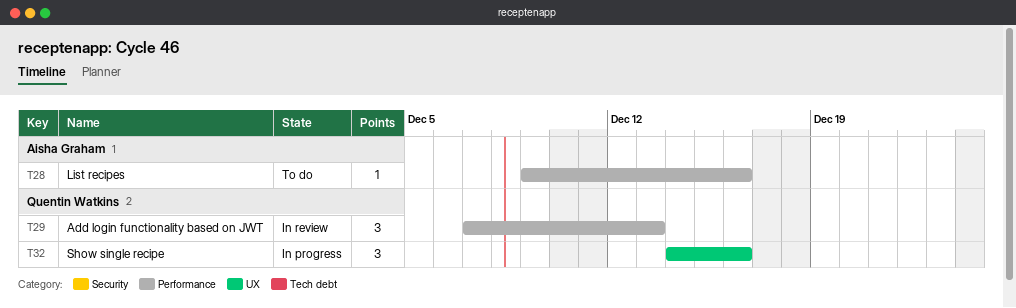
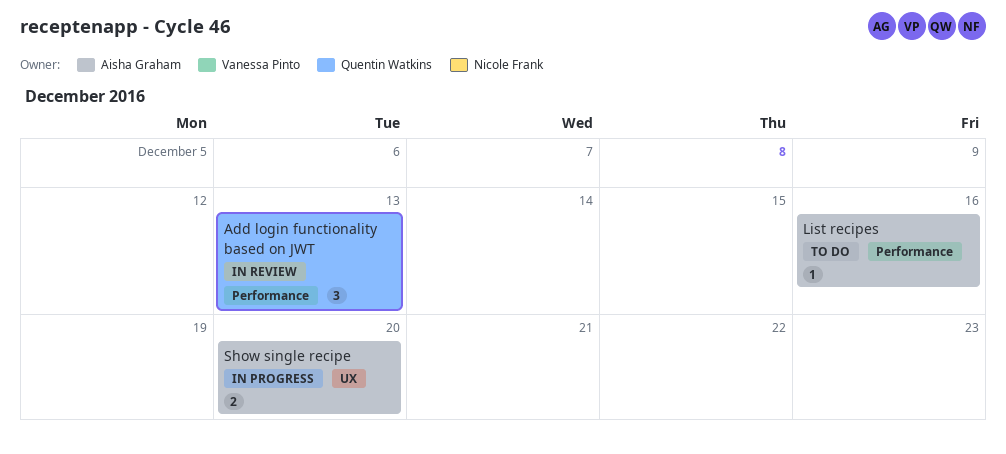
Show single recipe, owner: Quentin Watkins -> Aisha Graham
Show single recipe, estimate: 3 -> 2
Show single recipe, due: Dec 16 -> Dec 20

